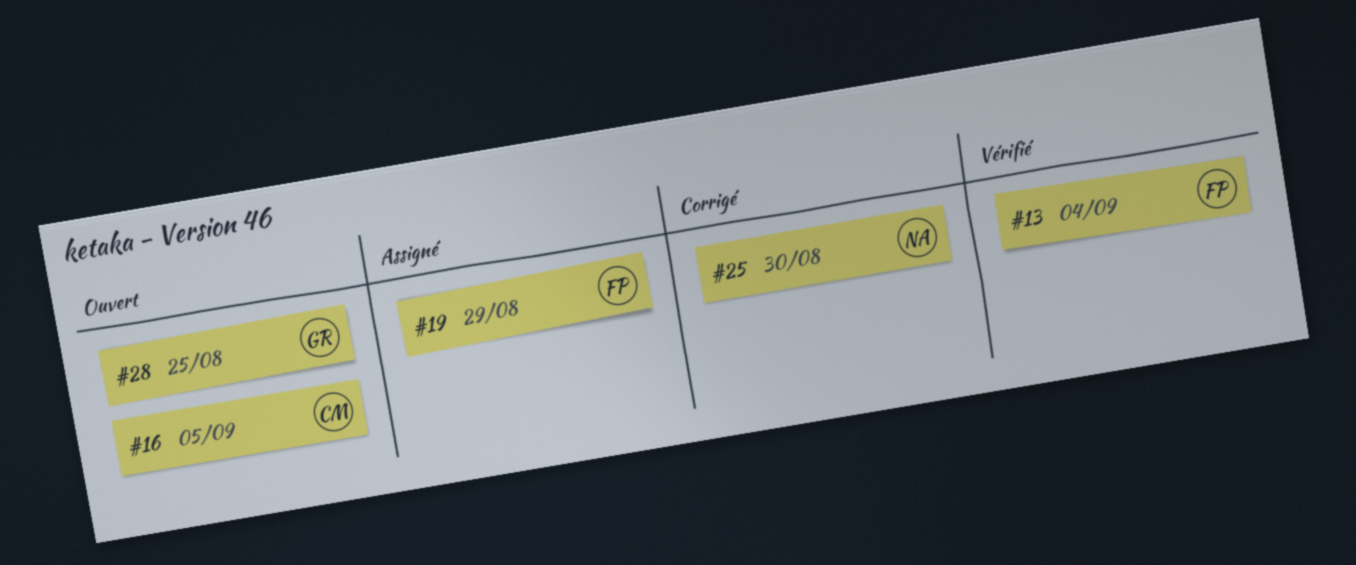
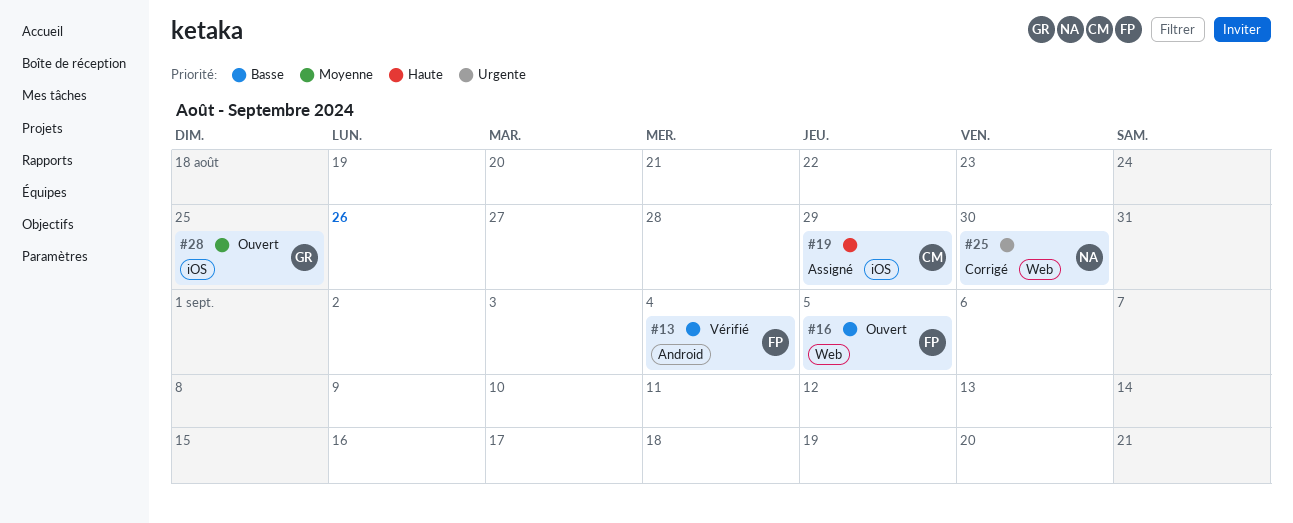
#16, owner: CM -> FP
#19, owner: FP -> CM

